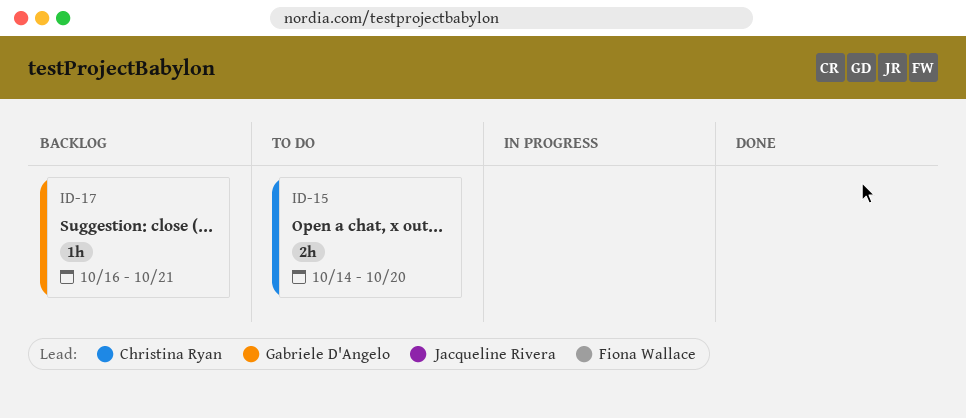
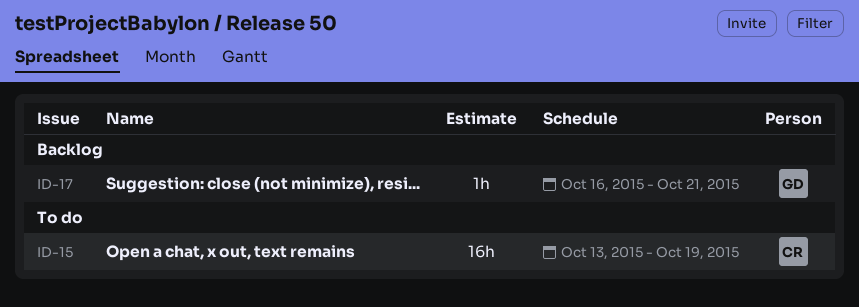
ID-15, estimate: 2h -> 16h
ID-15, start: Oct 14 -> Oct 13
ID-15, due: Oct 20 -> Oct 19

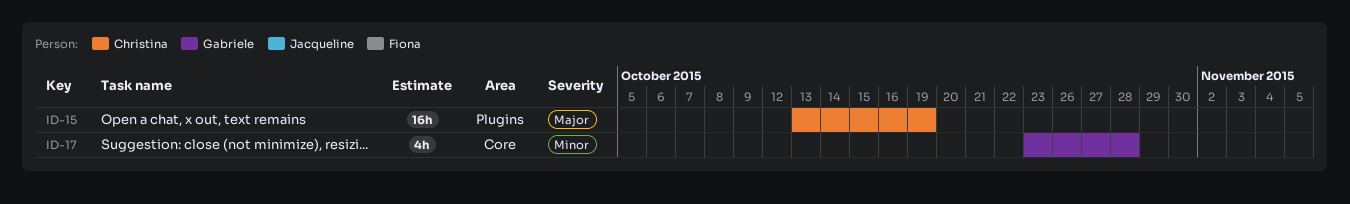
ID-17, estimate: 1h -> 4h
ID-17, start: Oct 16 -> Oct 23
ID-17, due: Oct 21 -> Oct 28

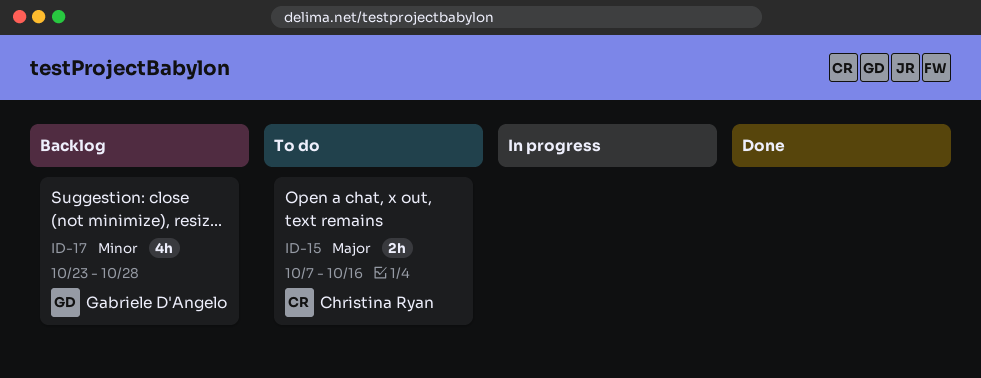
ID-15, estimate: 16h -> 2h
ID-15, start: Oct 13 -> Oct 7
ID-15, due: Oct 19 -> Oct 16

